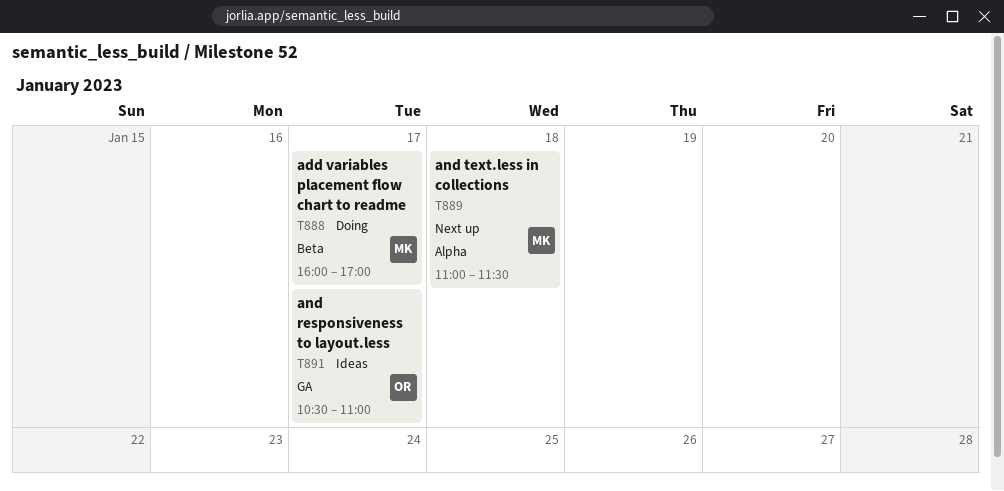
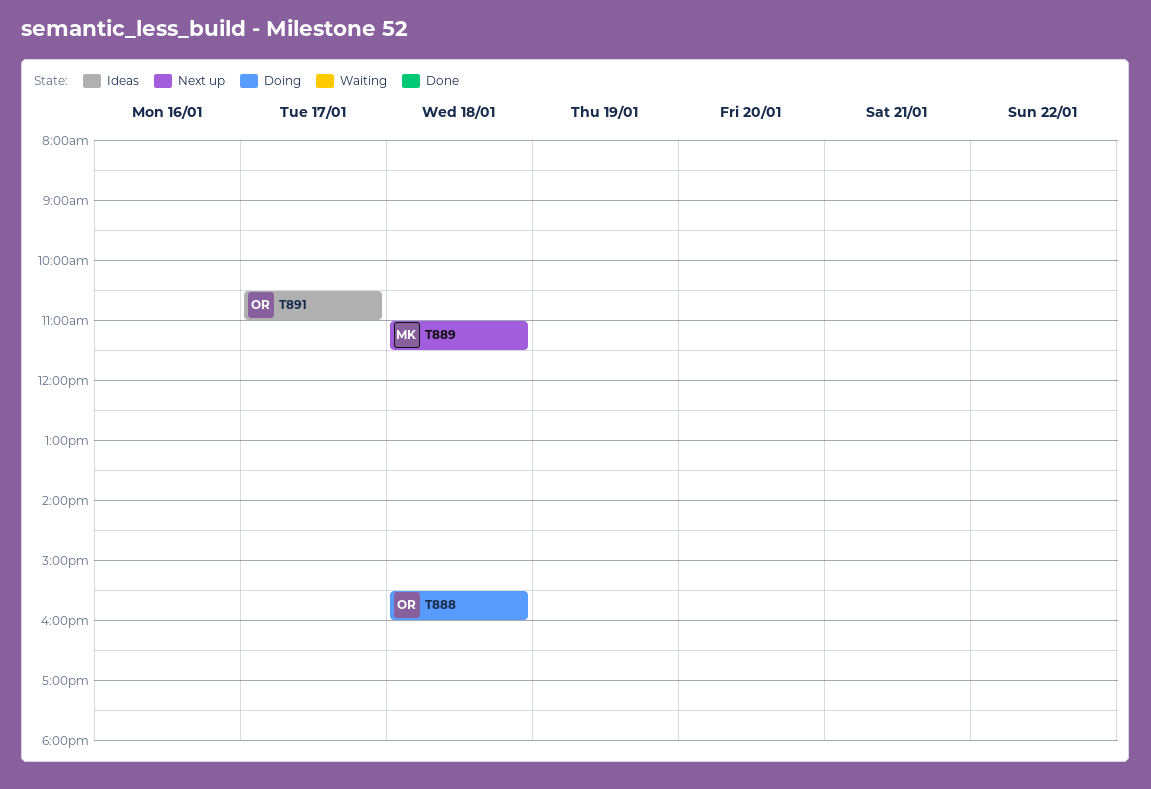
T888, owner: MK -> OR
T888, day: Jan 17 -> Jan 18
T888, begins: 16:00 -> 15:30
T888, ends: 17:00 -> 16:00

